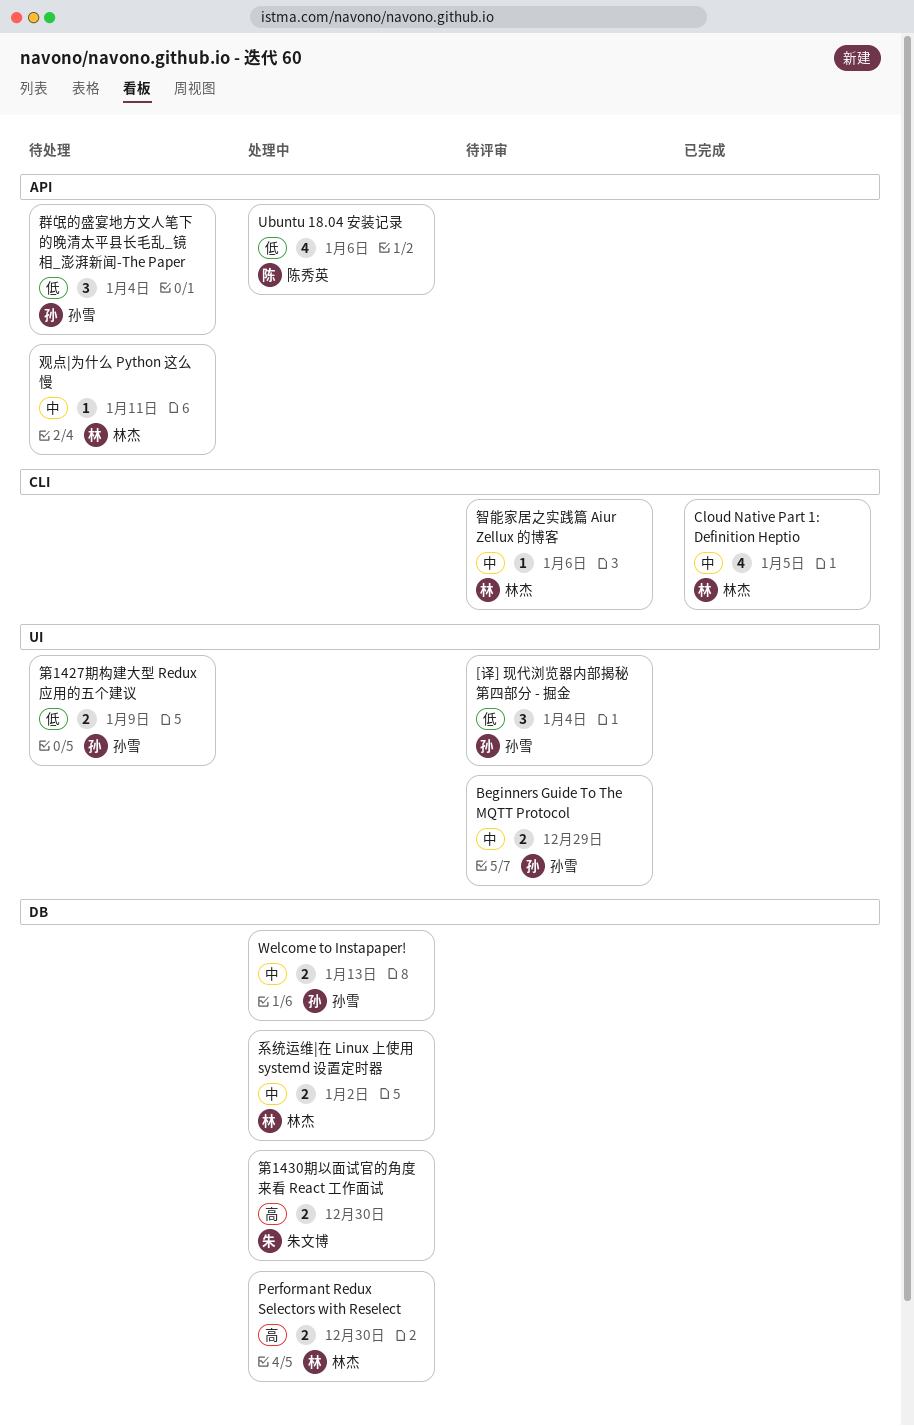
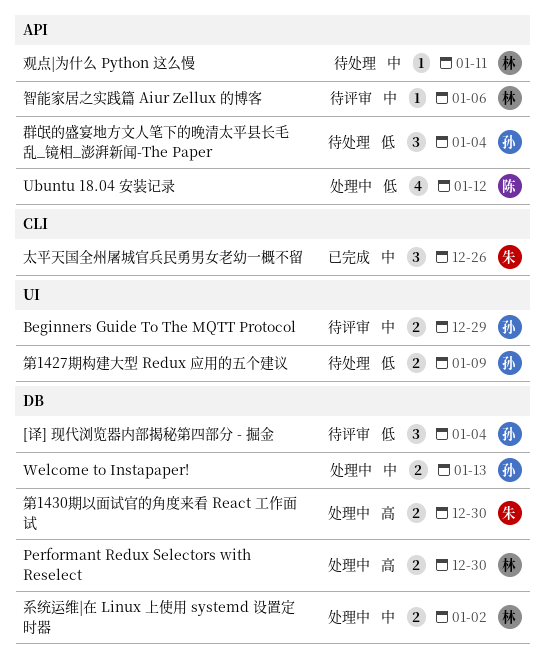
[译] 现代浏览器内部揭秘第四部分 - 掘金, label: UI -> DB
Cloud Native Part 1: Definition Heptio: present -> none
Ubuntu 18.04 安装记录, due: Jan 6 -> Jan 12
太平天国全州屠城官兵民勇男女老幼一概不留: none -> present
智能家居之实践篇 Aiur Zellux 的博客, label: CLI -> API

